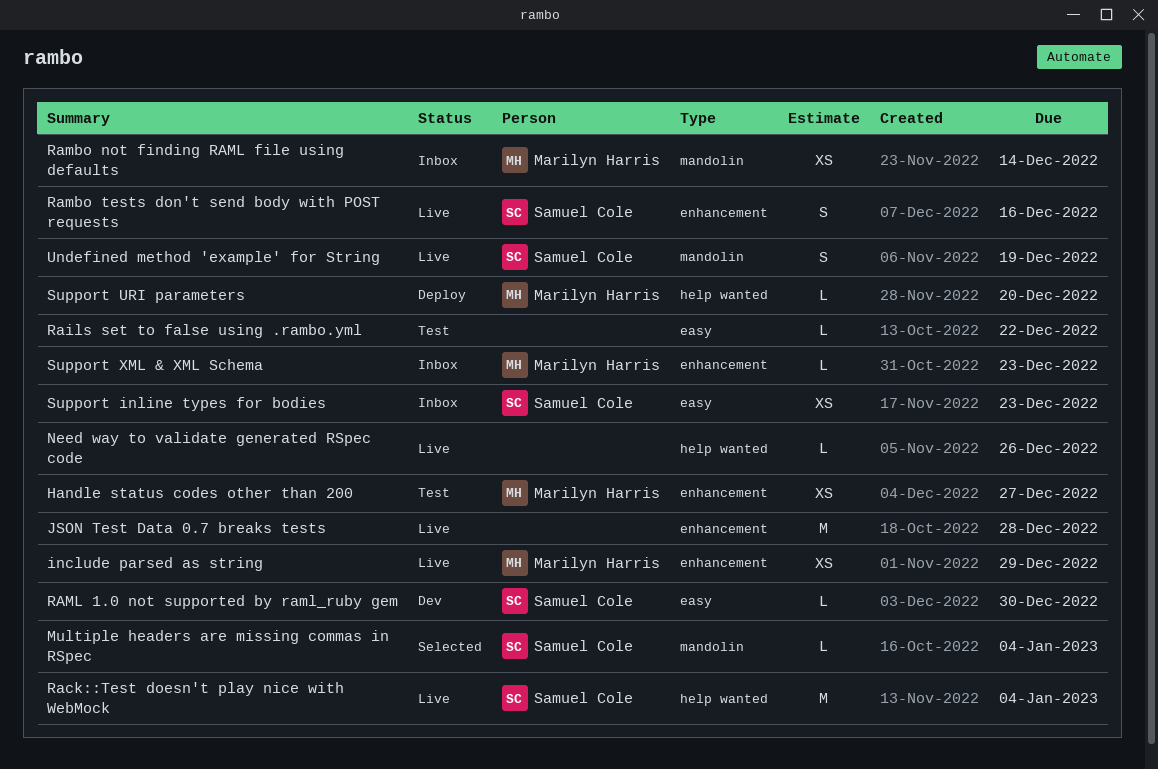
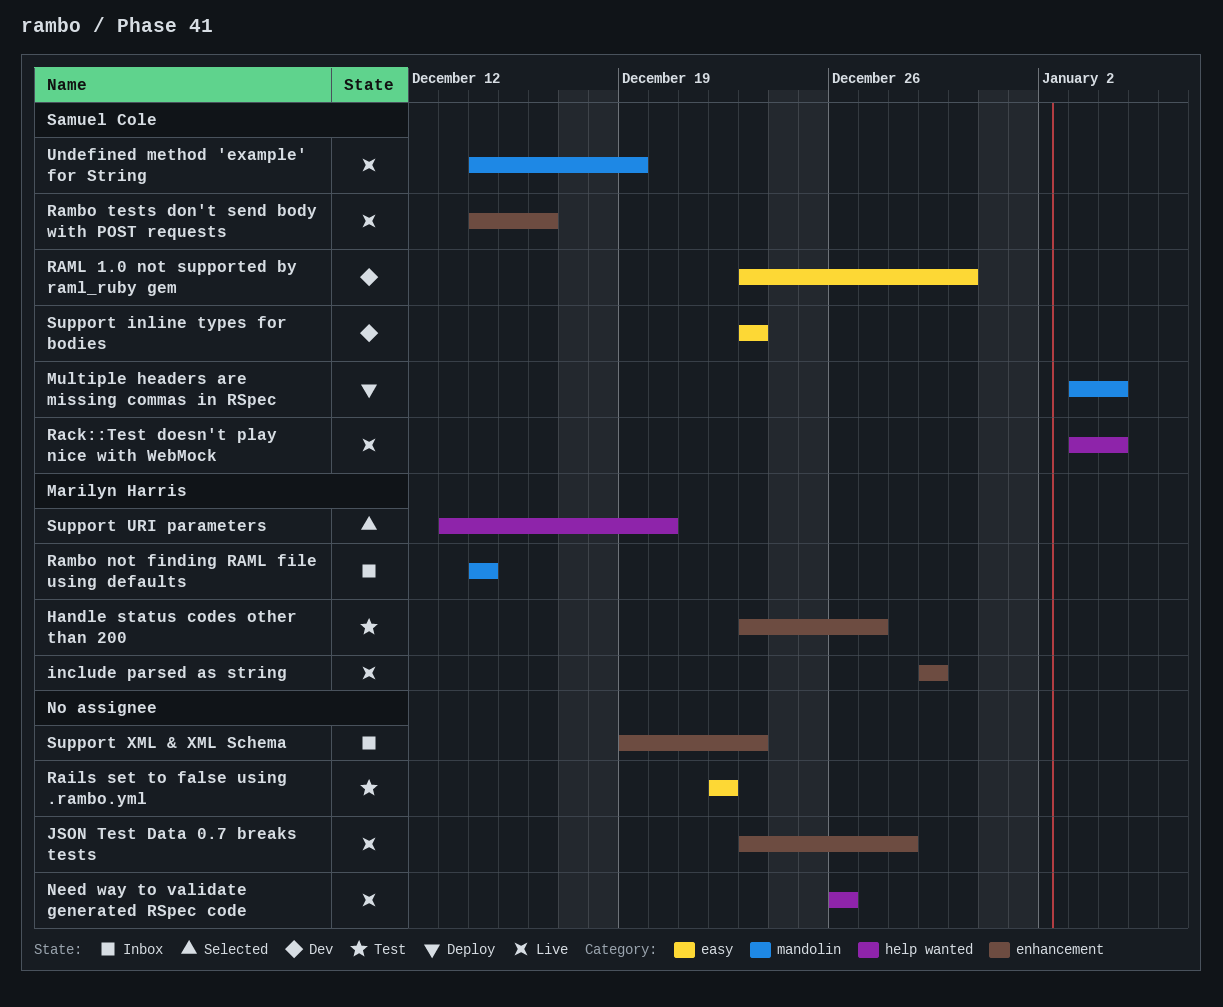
Multiple headers are missing commas in RSpec, status: Selected -> Deploy
Support inline types for bodies, status: Inbox -> Dev
Support URI parameters, status: Deploy -> Selected
Support XML & XML Schema, owner: Marilyn Harris -> none

